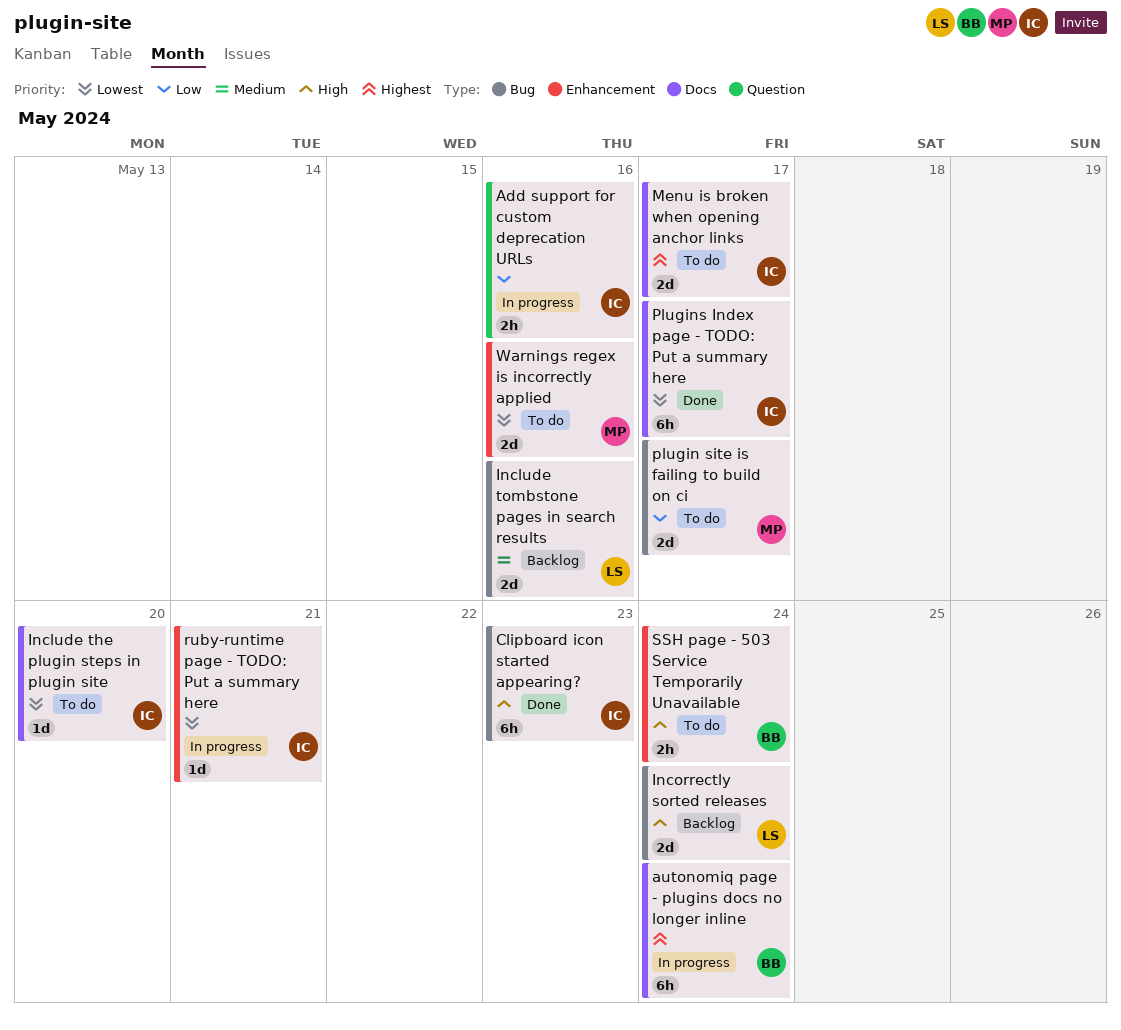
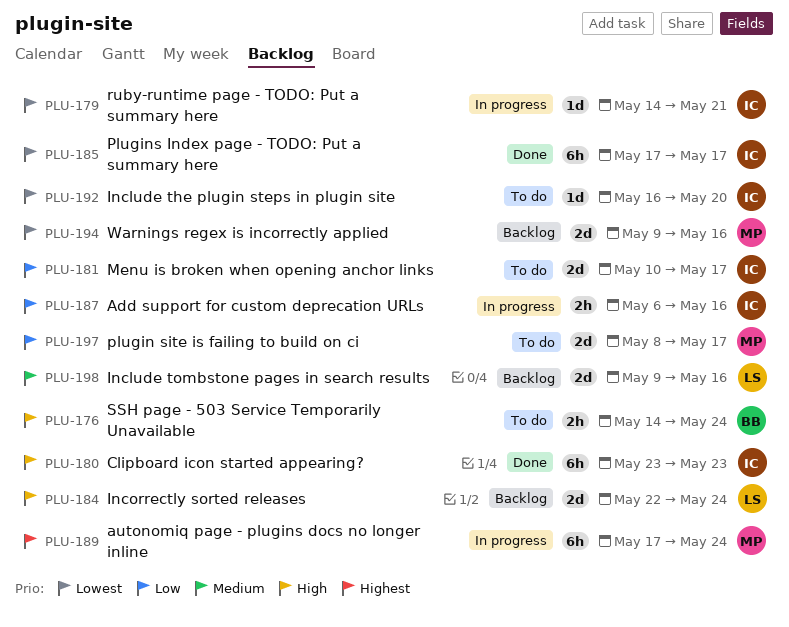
autonomiq page - plugins docs no longer inline, owner: BB -> MP
Menu is broken when opening anchor links, priority: Highest -> Low
Warnings regex is incorrectly applied, status: To do -> Backlog

